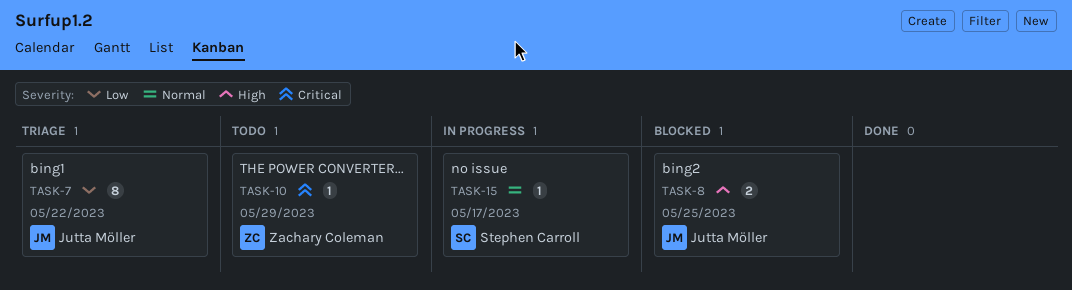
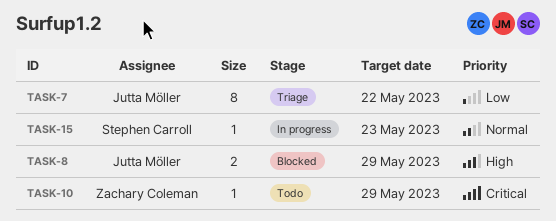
TASK-8, due: May 25 -> May 29
TASK-15, due: May 17 -> May 23

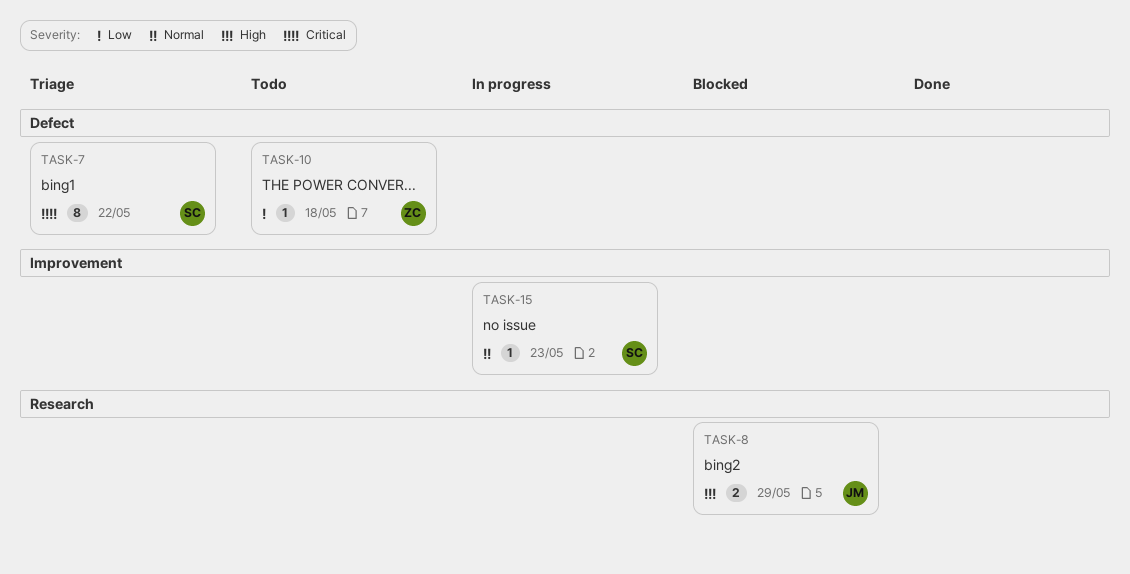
TASK-7, owner: Jutta Möller -> Stephen Carroll
TASK-7, priority: Low -> Critical
TASK-10, priority: Critical -> Low
TASK-10, due: May 29 -> May 18

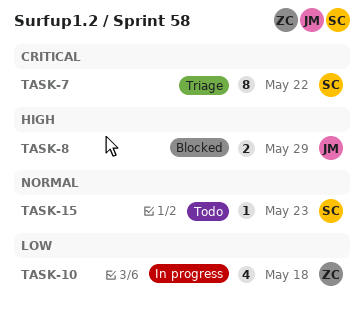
TASK-10, status: Todo -> In progress
TASK-10, estimate: 1 -> 4
TASK-15, status: In progress -> Todo

